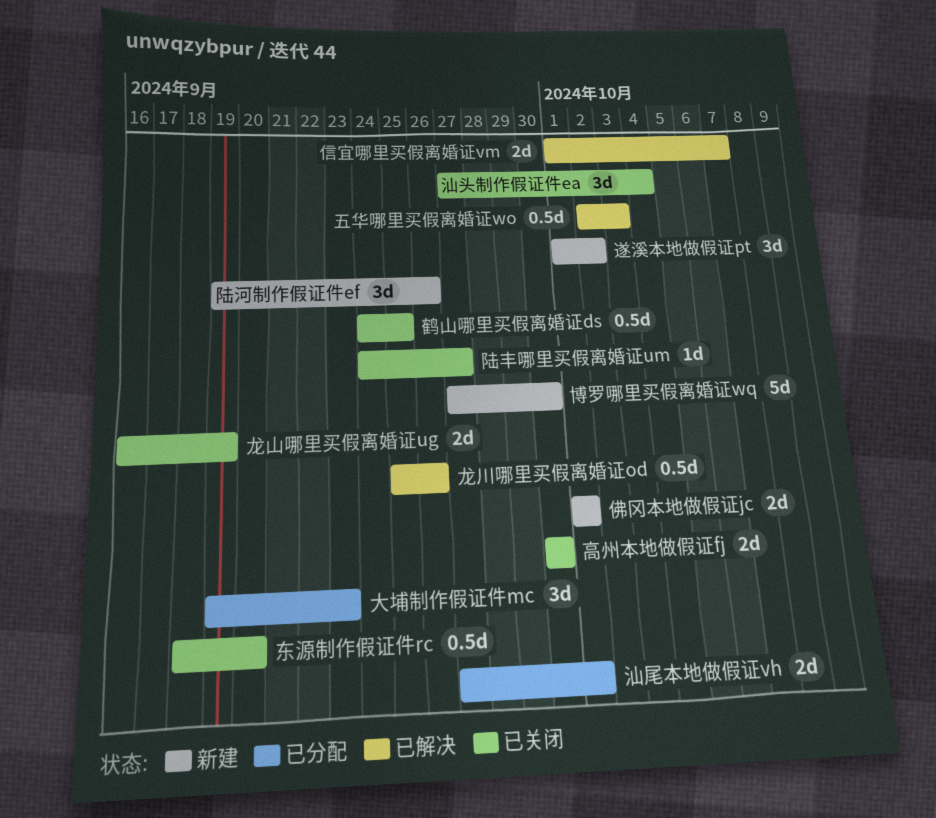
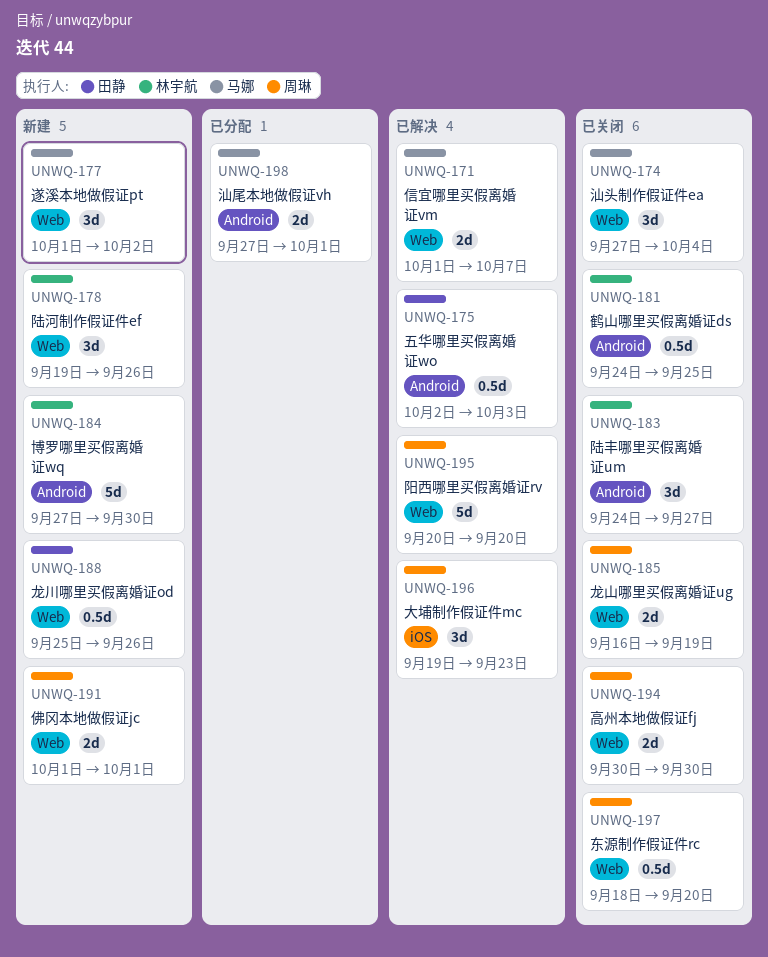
大埔制作假证件mc, status: 已分配 -> 已解决
阳西哪里买假离婚证rv: none -> present
陆丰哪里买假离婚证um, estimate: 1d -> 3d
龙川哪里买假离婚证od, status: 已解决 -> 新建

